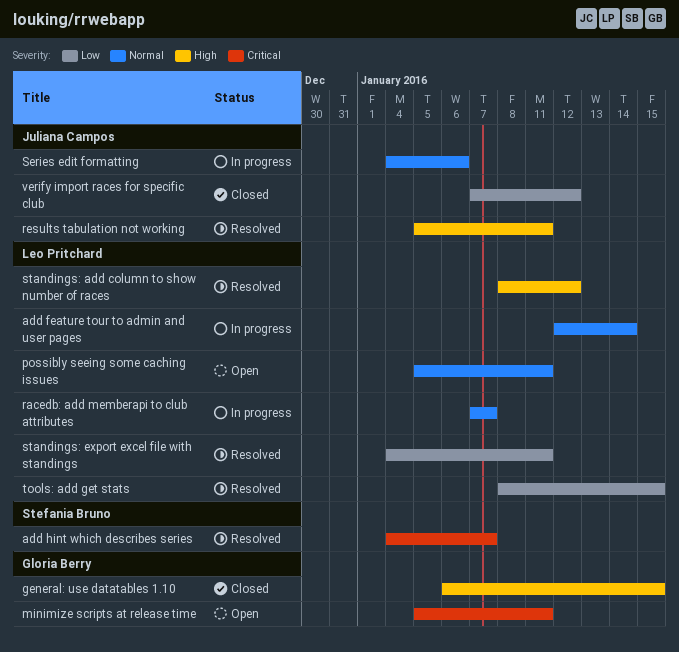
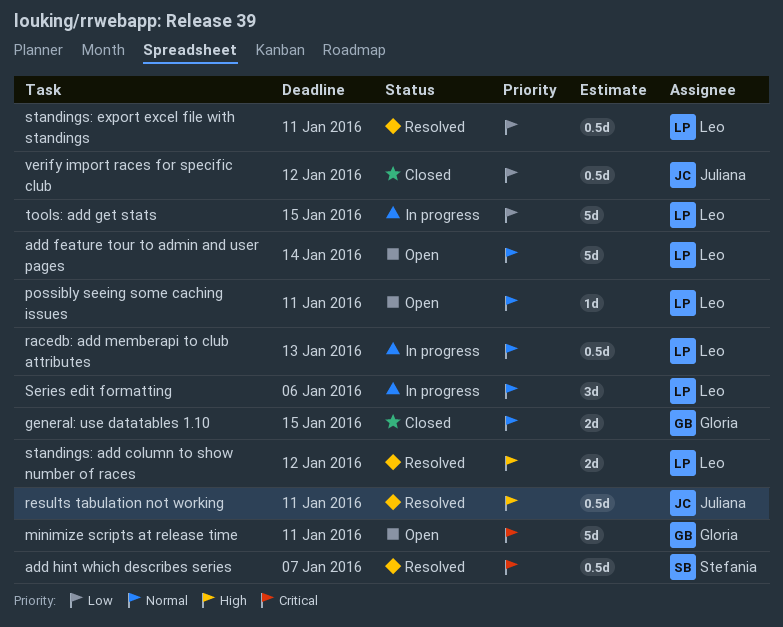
add feature tour to admin and user pages, status: In progress -> Open
general: use datatables 1.10, priority: High -> Normal
racedb: add memberapi to club attributes, due: Jan 7 -> Jan 13
Series edit formatting, owner: Juliana Campos -> Leo Pritchard
tools: add get stats, status: Resolved -> In progress

